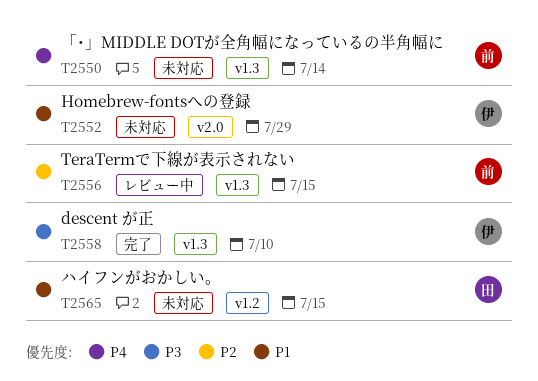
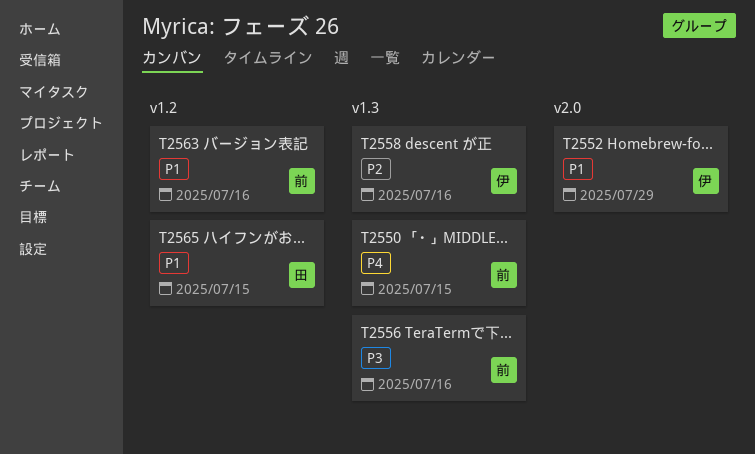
T2550, due: Jul 14 -> Jul 15
T2556, priority: P2 -> P3
T2556, due: Jul 15 -> Jul 16
T2558, priority: P3 -> P2
T2558, due: Jul 10 -> Jul 16
T2563: none -> present

